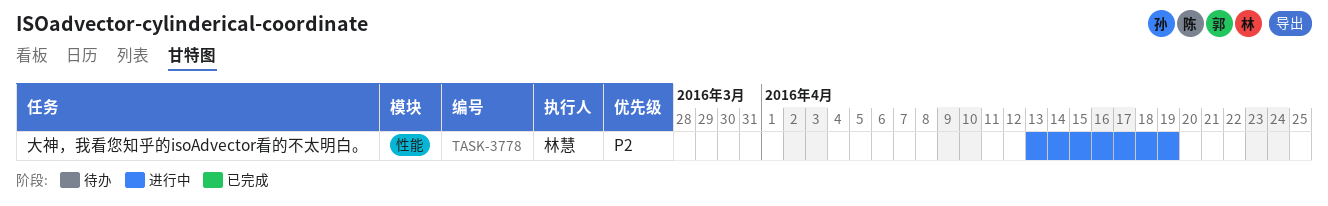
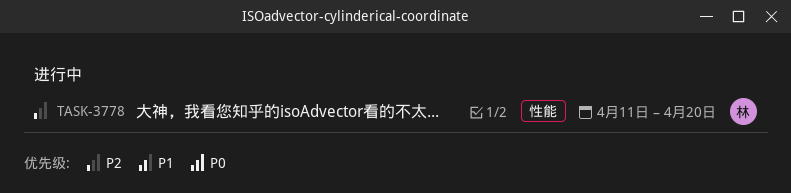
TASK-3778, start: Apr 13 -> Apr 11
TASK-3778, due: Apr 19 -> Apr 20

